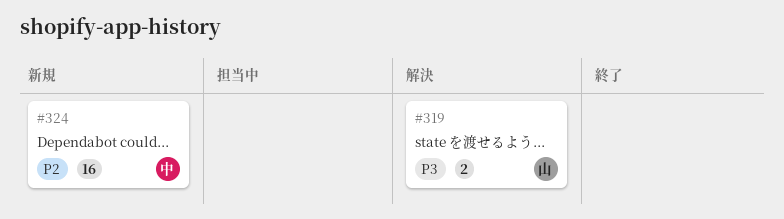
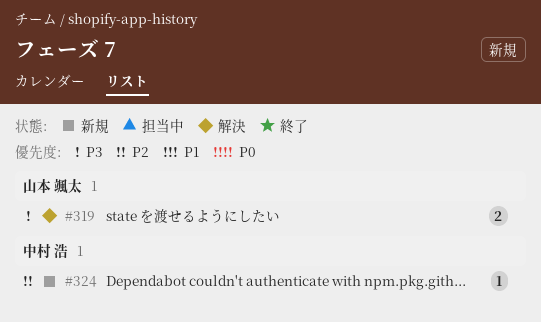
#324, estimate: 16 -> 1

